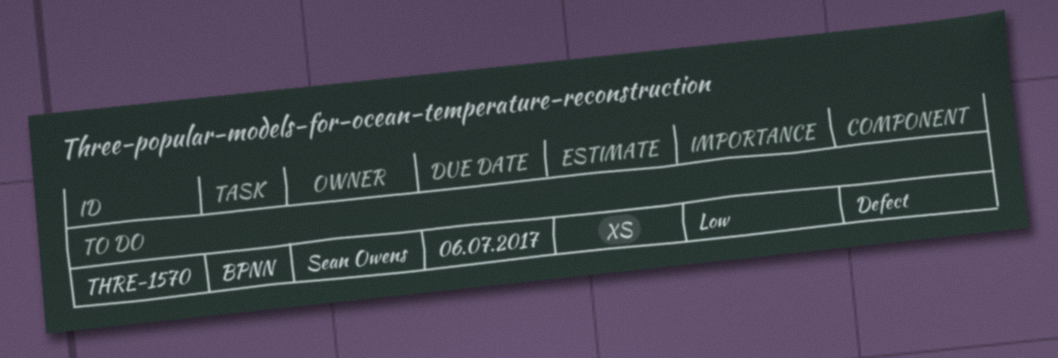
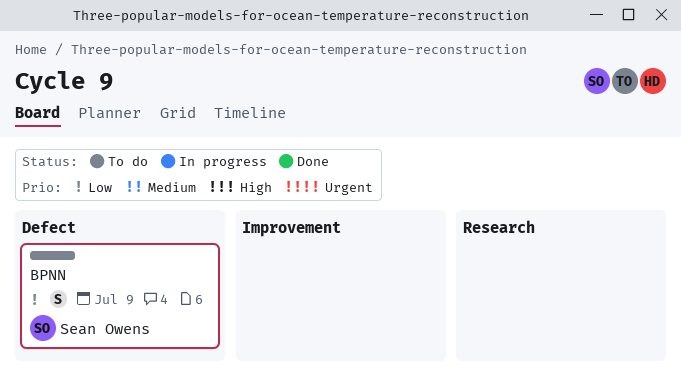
BPNN, estimate: XS -> S
BPNN, due: Jul 6 -> Jul 9

